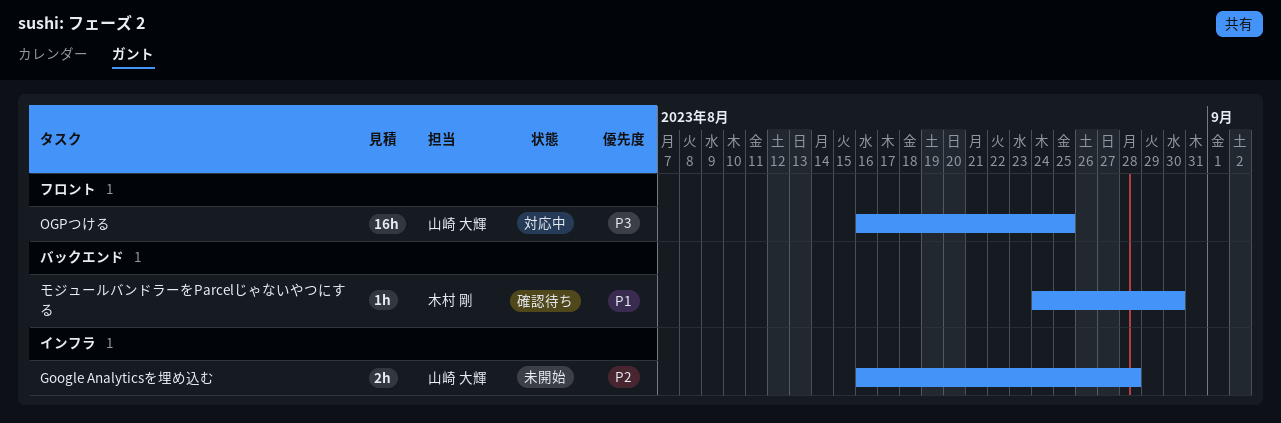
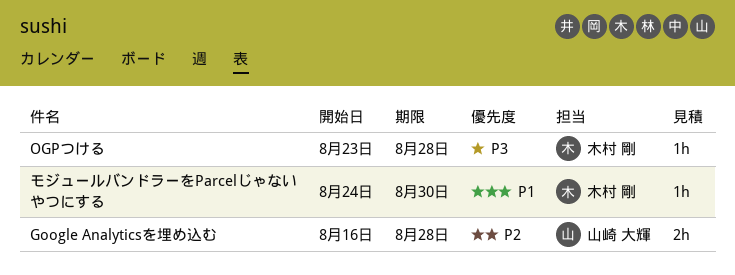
OGPつける, owner: 山崎 大輝 -> 木村 剛
OGPつける, estimate: 16h -> 1h
OGPつける, start: Aug 16 -> Aug 23
OGPつける, due: Aug 25 -> Aug 28

